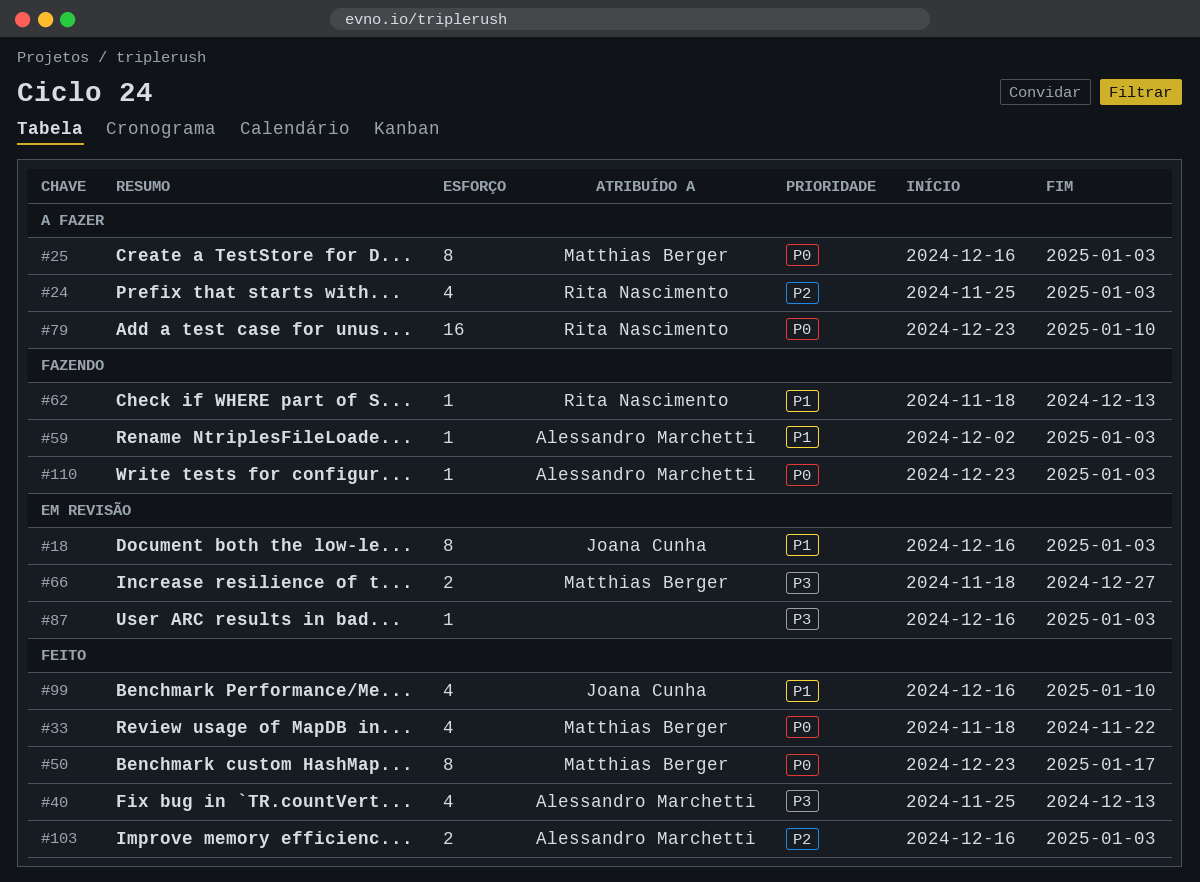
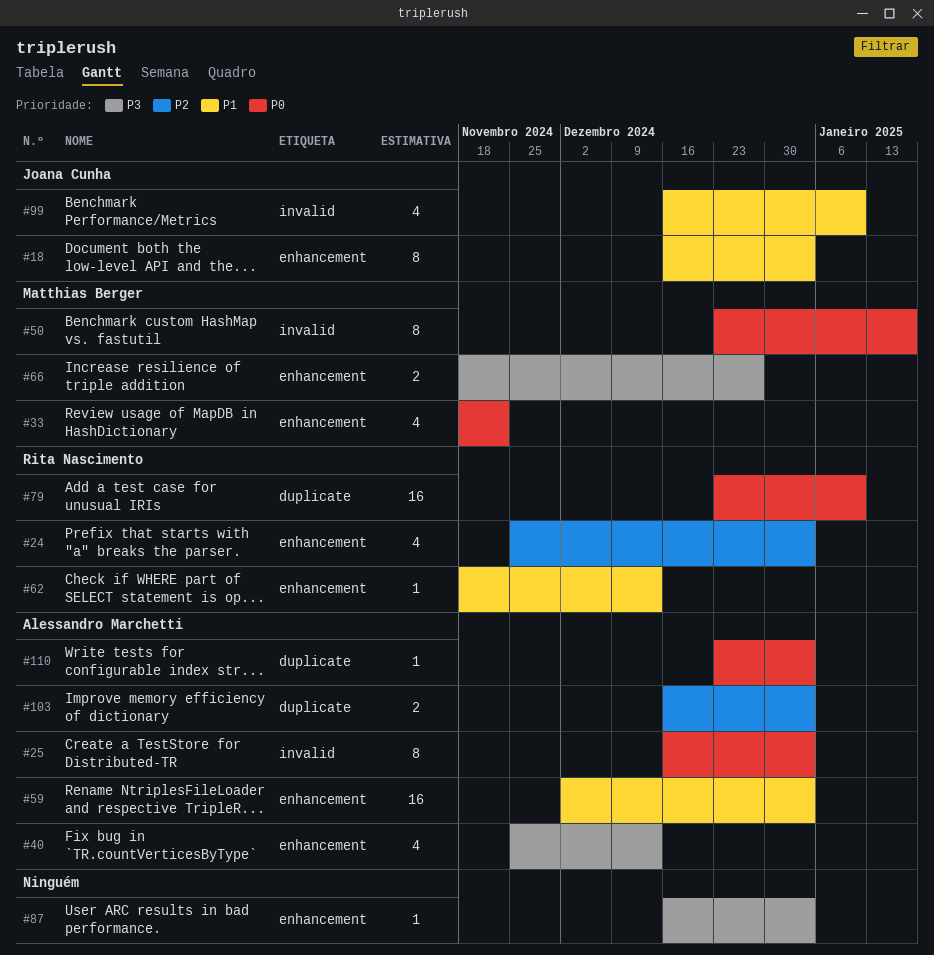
#25, owner: Matthias Berger -> Alessandro Marchetti
#59, estimate: 1 -> 16

